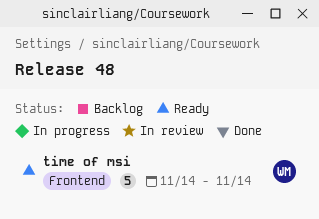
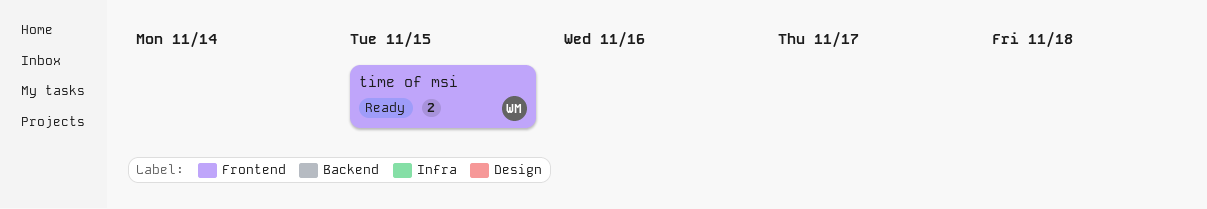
time of msi, estimate: 5 -> 2
time of msi, due: Nov 14 -> Nov 15

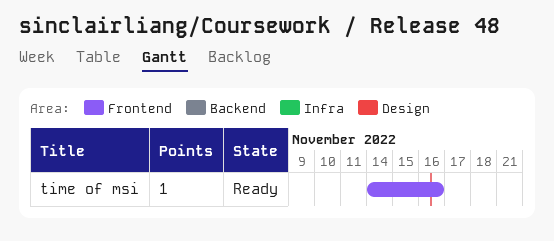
time of msi, estimate: 2 -> 1
time of msi, due: Nov 15 -> Nov 16

